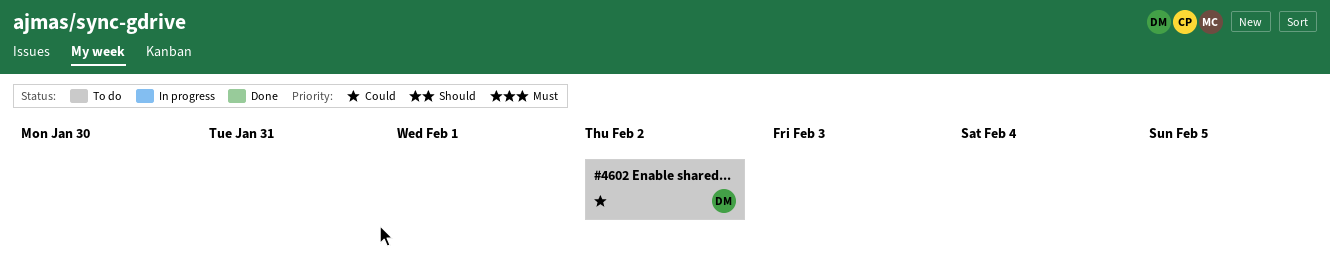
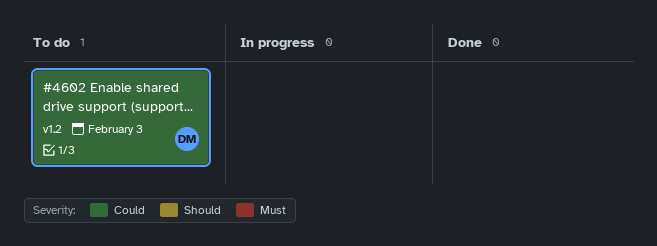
#4602, due: Feb 2 -> Feb 3

